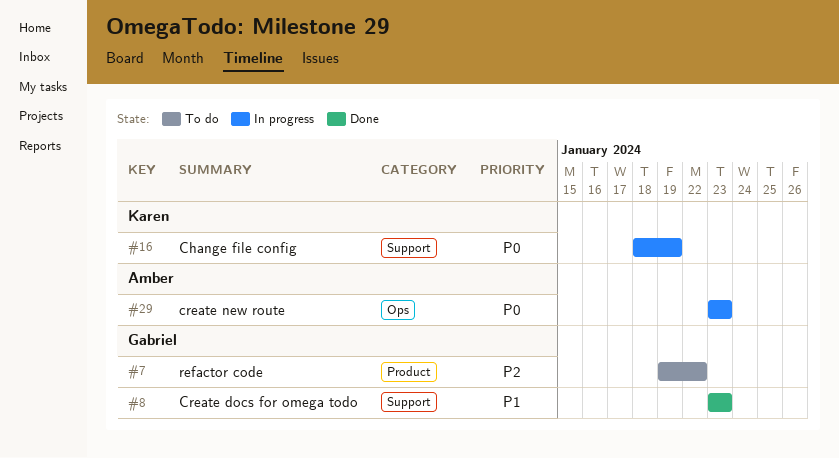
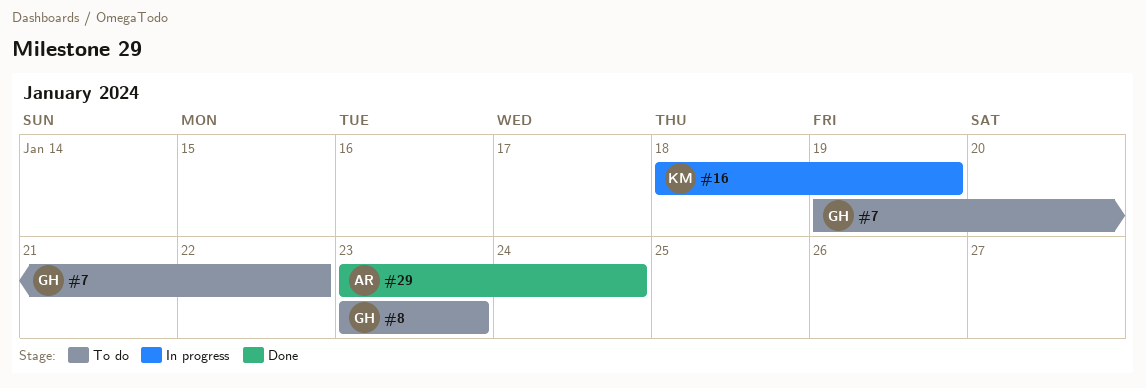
#8, status: Done -> To do
#29, status: In progress -> Done
#29, due: Jan 23 -> Jan 24

